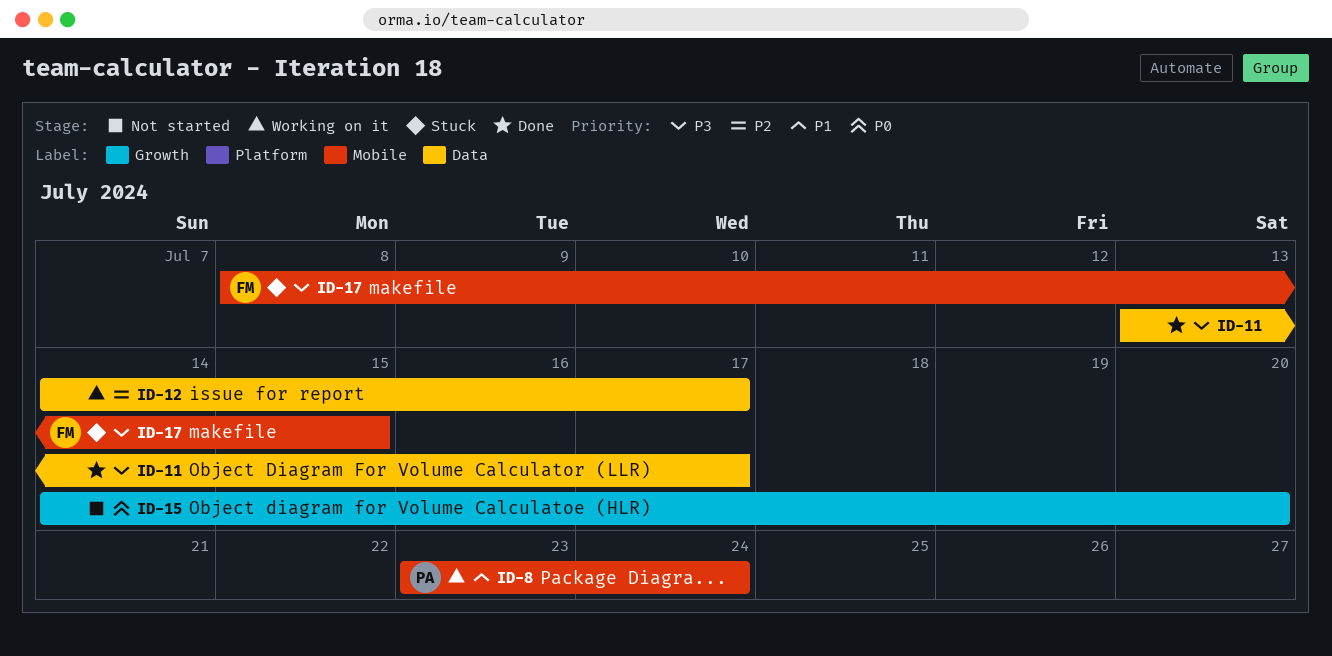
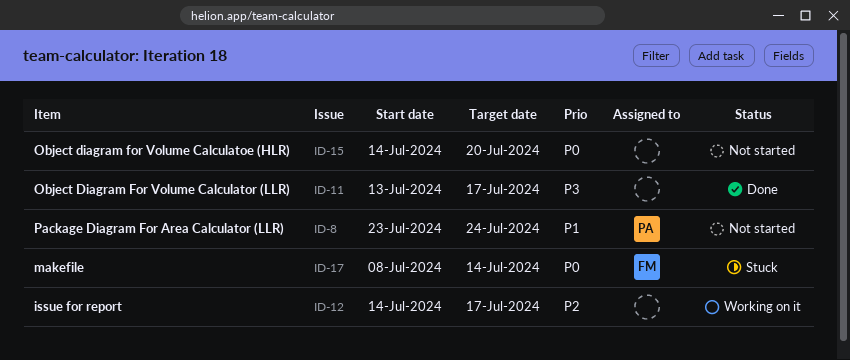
ID-8, status: Working on it -> Not started
ID-17, priority: P3 -> P0
ID-17, due: Jul 15 -> Jul 14

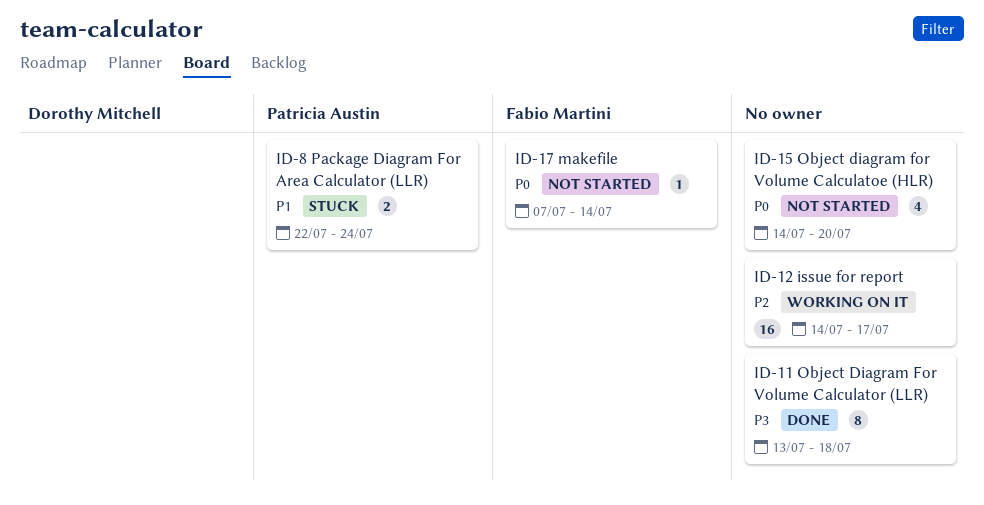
ID-8, status: Not started -> Stuck
ID-8, start: Jul 23 -> Jul 22
ID-11, due: Jul 17 -> Jul 18
ID-17, status: Stuck -> Not started
ID-17, start: Jul 8 -> Jul 7

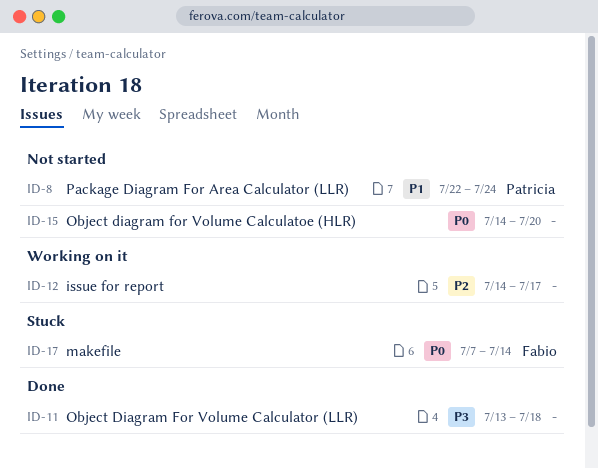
ID-8, status: Stuck -> Not started
ID-17, status: Not started -> Stuck

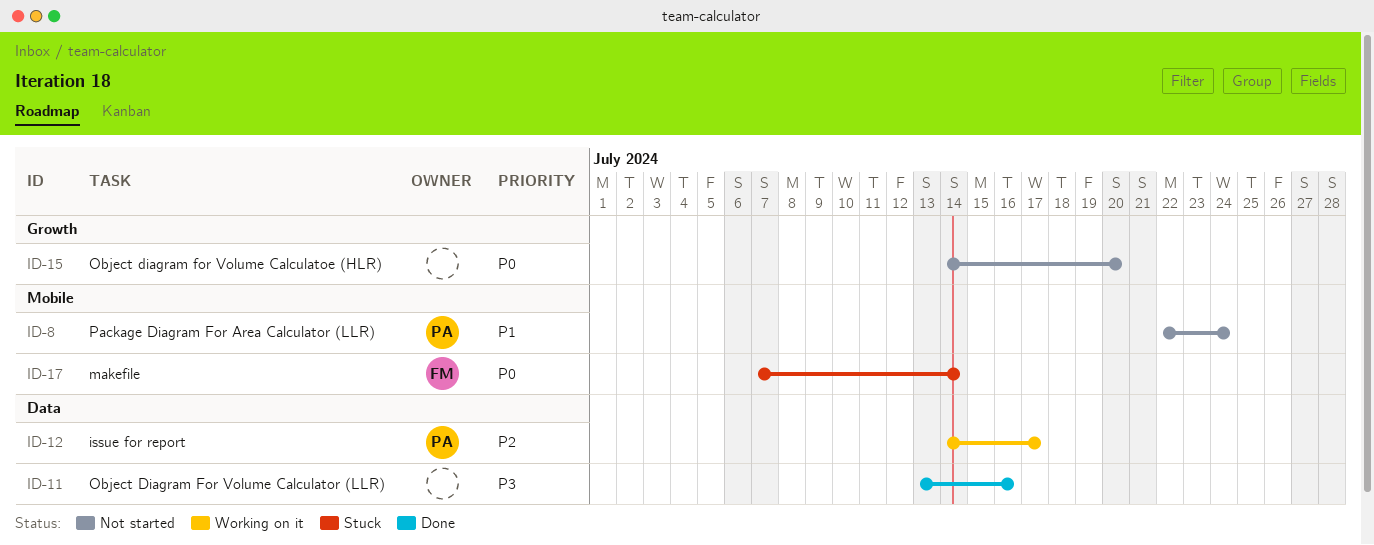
ID-11, due: Jul 18 -> Jul 16
ID-12, owner: none -> Patricia

